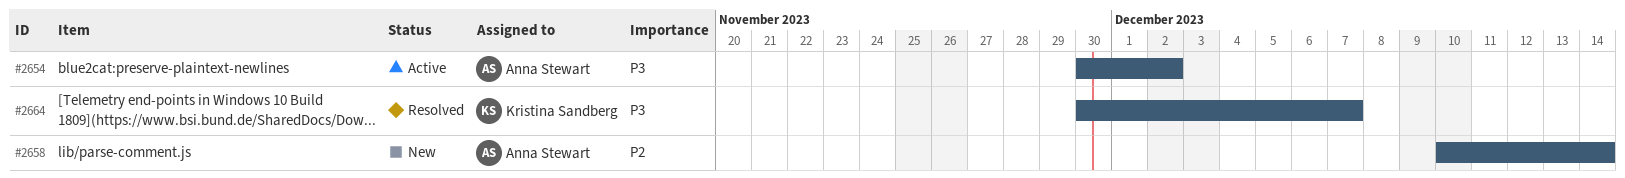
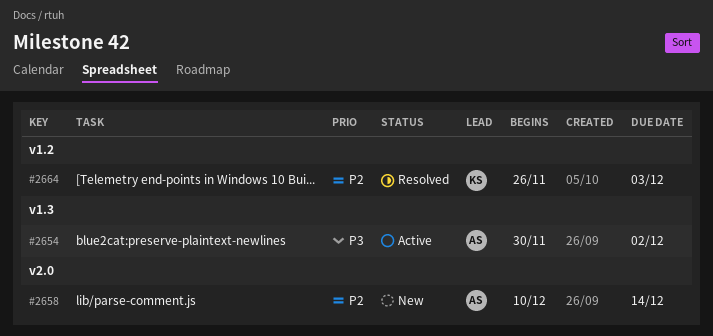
#2664, priority: P3 -> P2
#2664, start: Nov 30 -> Nov 26
#2664, due: Dec 7 -> Dec 3

